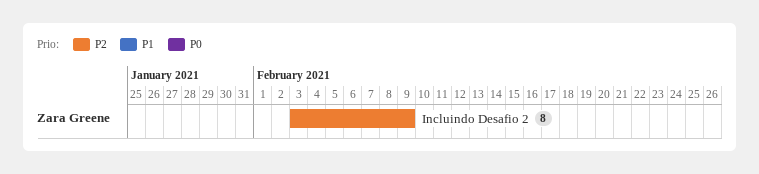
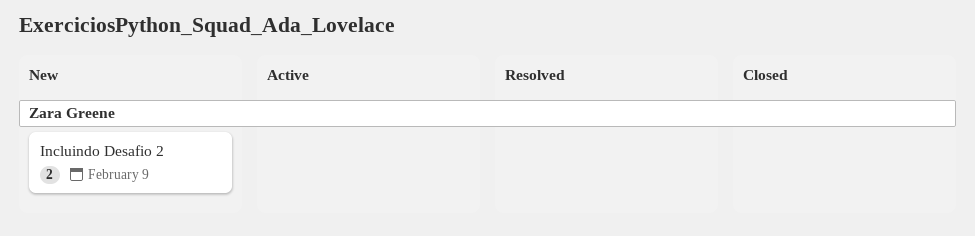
Incluindo Desafio 2, estimate: 8 -> 2

